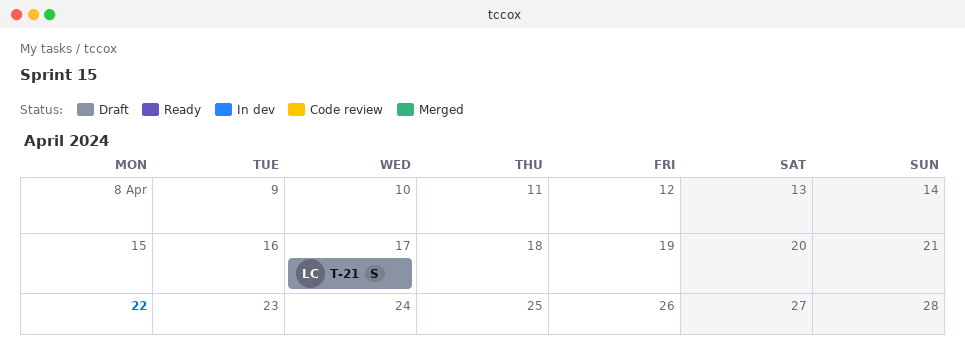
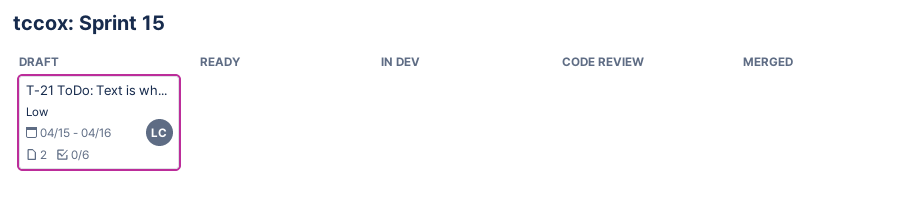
T-21, start: Apr 17 -> Apr 15
T-21, due: Apr 17 -> Apr 16

